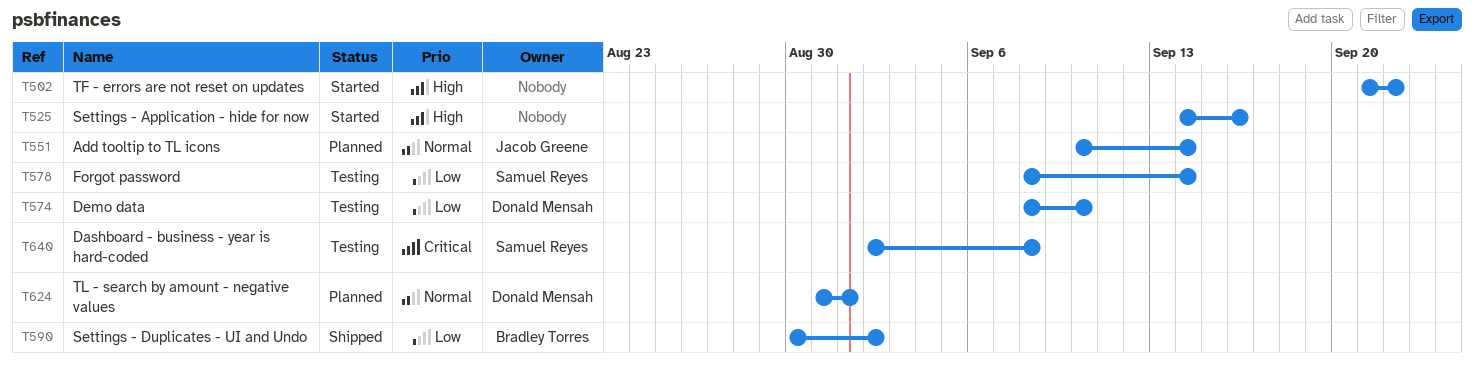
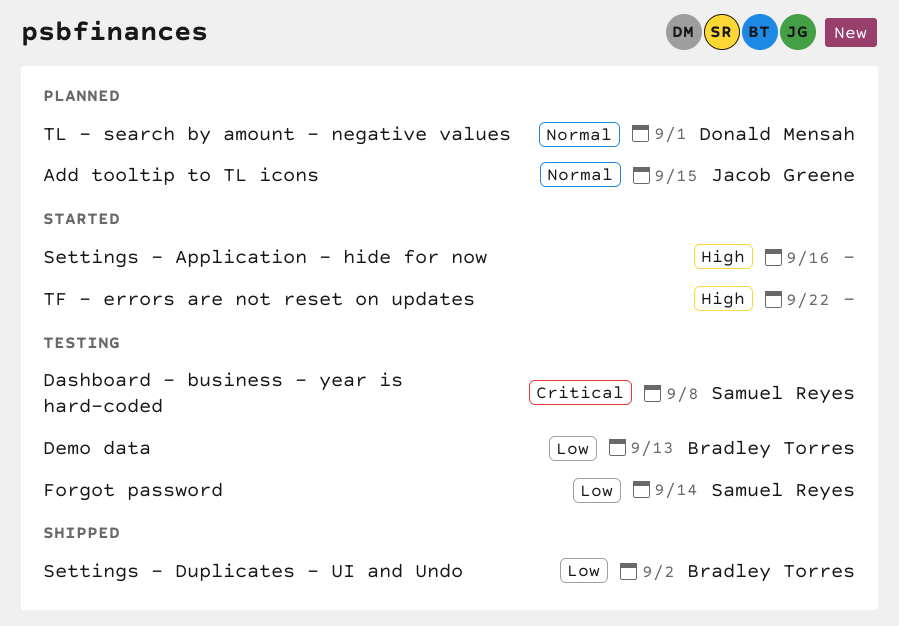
Add tooltip to TL icons, due: Sep 14 -> Sep 15
Demo data, owner: Donald Mensah -> Bradley Torres
Demo data, due: Sep 10 -> Sep 13

